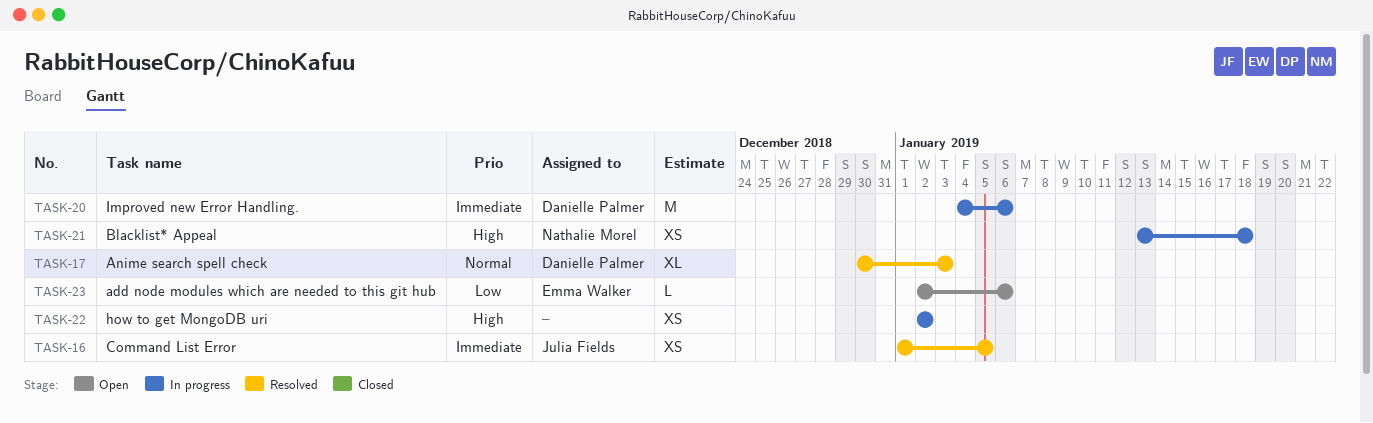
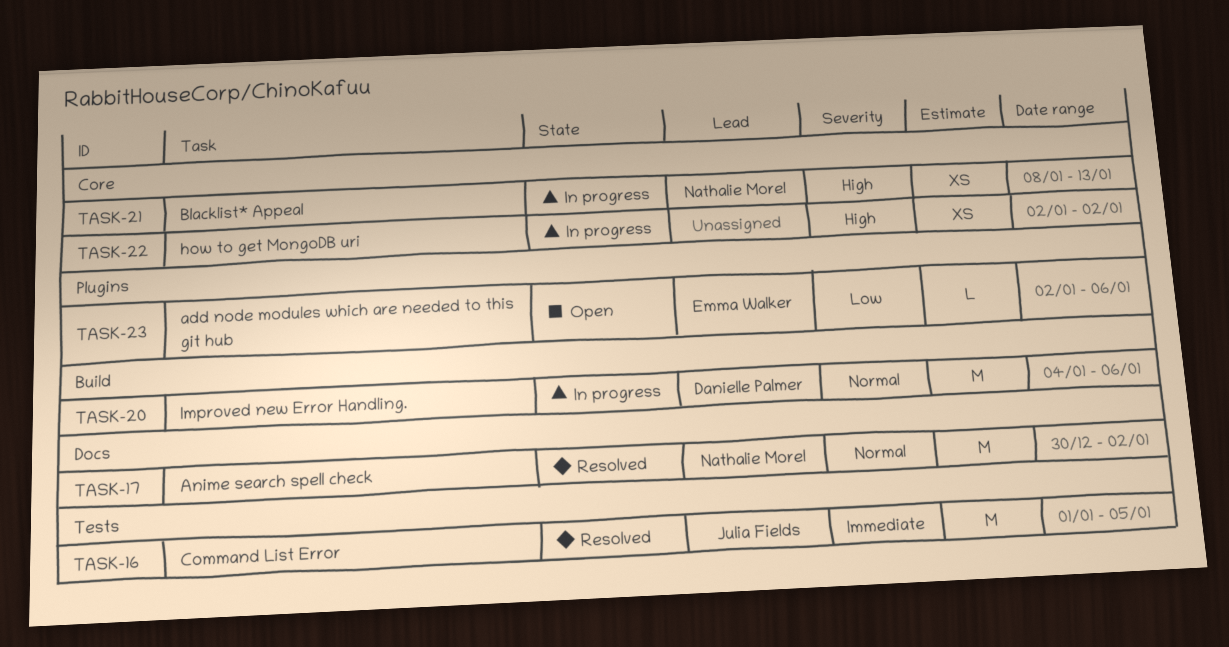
TASK-16, estimate: XS -> M
TASK-17, owner: Danielle Palmer -> Nathalie Morel
TASK-17, estimate: XL -> M
TASK-17, due: Jan 3 -> Jan 2
TASK-20, priority: Immediate -> Normal
TASK-21, start: Jan 13 -> Jan 8
TASK-21, due: Jan 18 -> Jan 13

